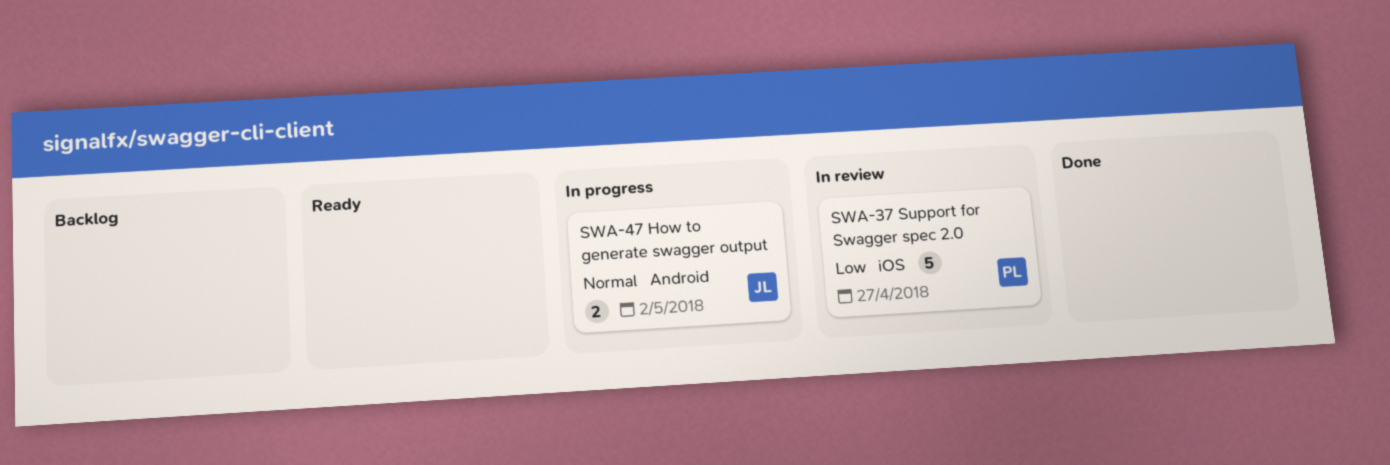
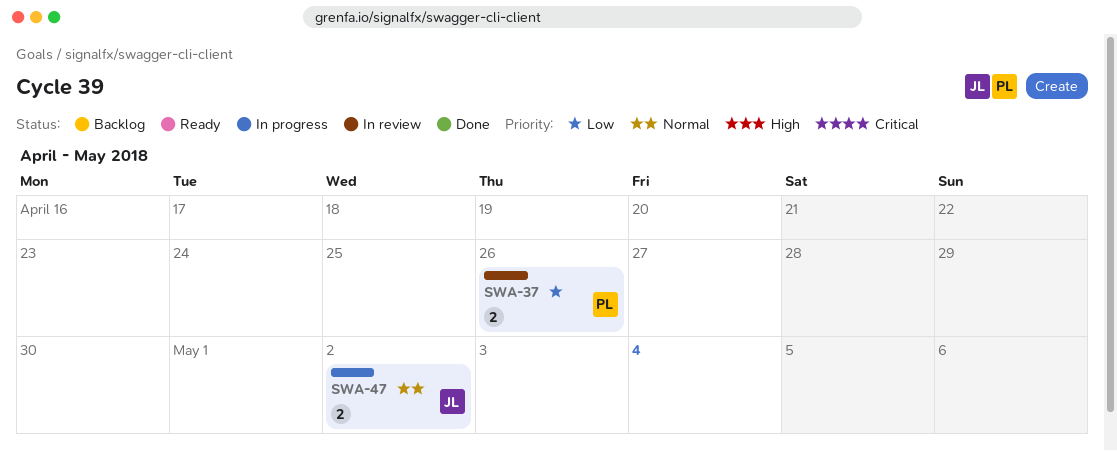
SWA-37, estimate: 5 -> 2
SWA-37, due: Apr 27 -> Apr 26

